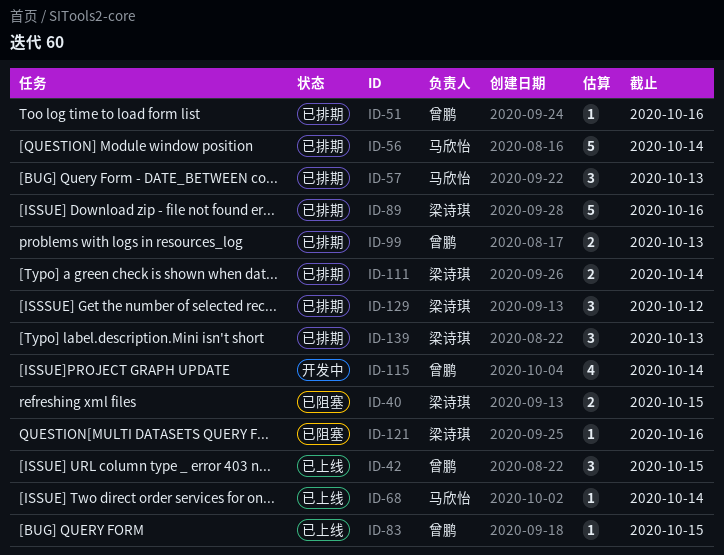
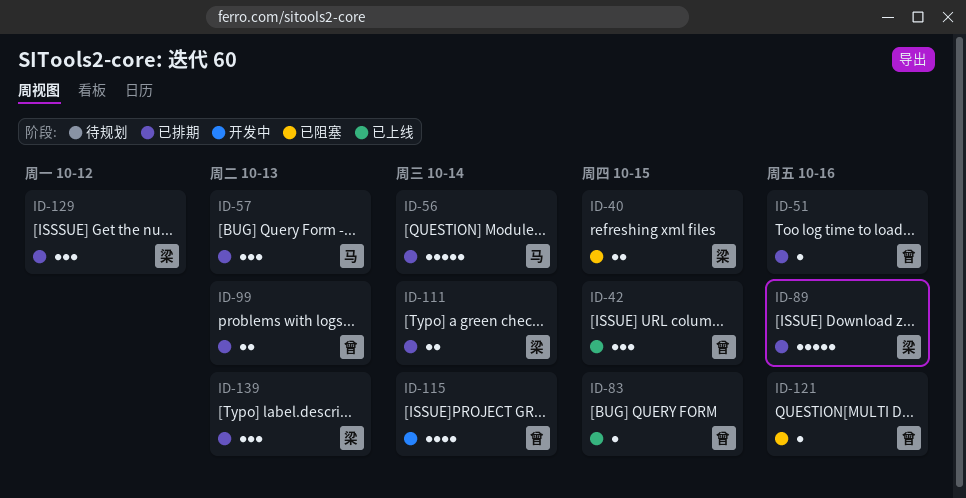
ID-68: present -> none
ID-121, owner: 梁诗琪 -> 曾鹏

